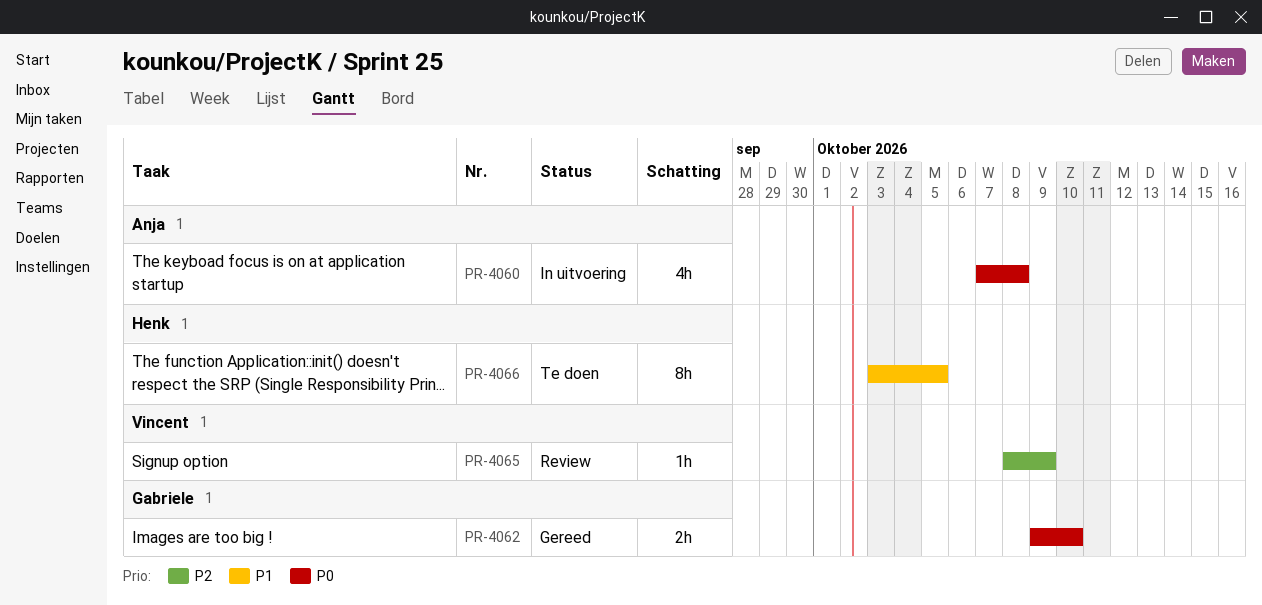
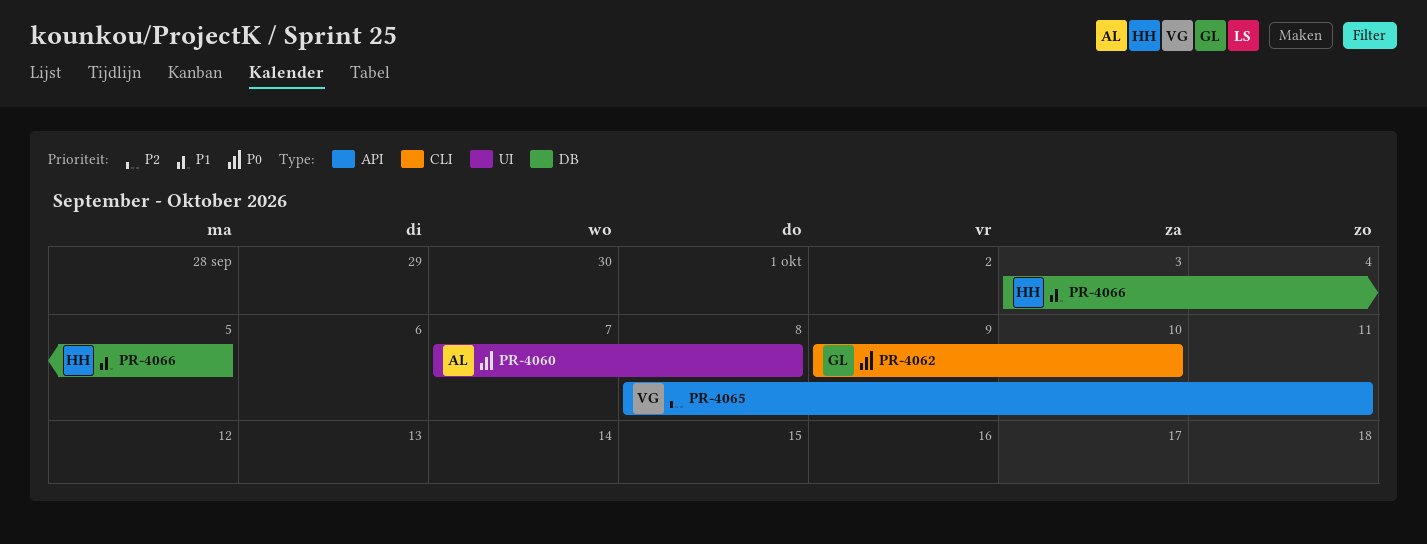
PR-4065, due: Oct 9 -> Oct 11

